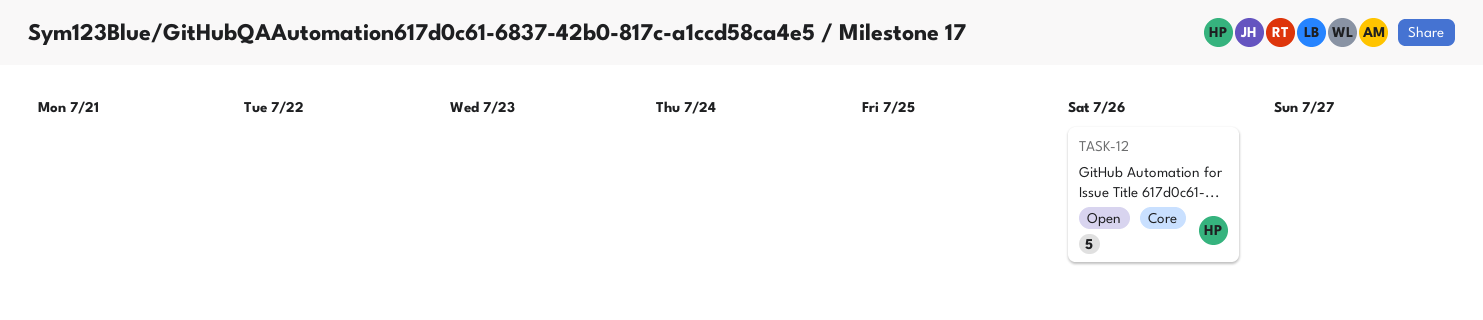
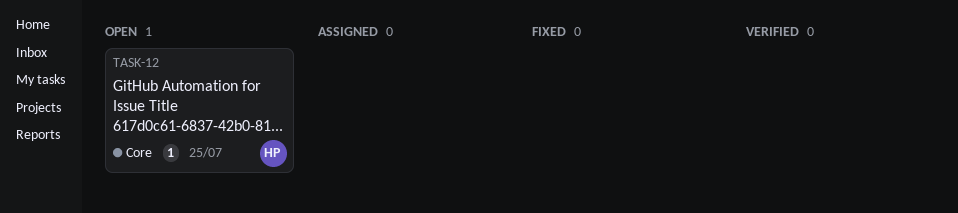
TASK-12, estimate: 5 -> 1
TASK-12, due: Jul 26 -> Jul 25

